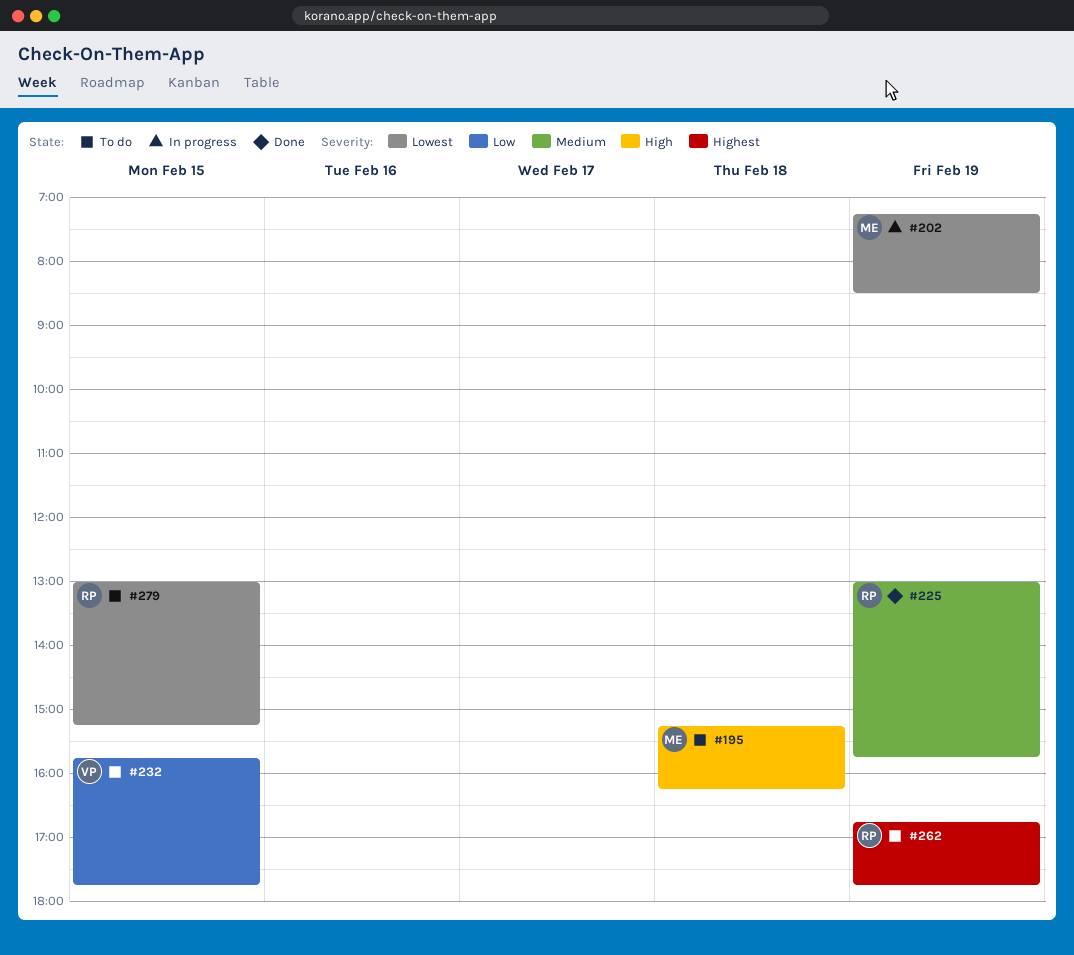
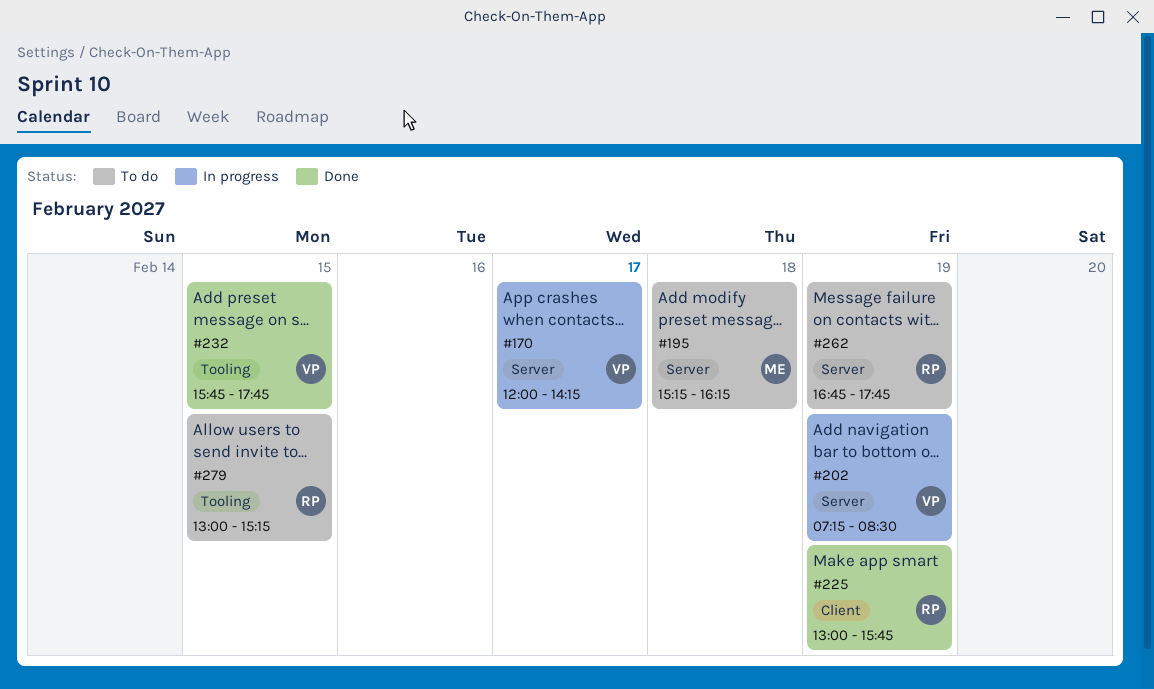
#170: none -> present
#202, owner: ME -> VP
#232, status: To do -> Done

